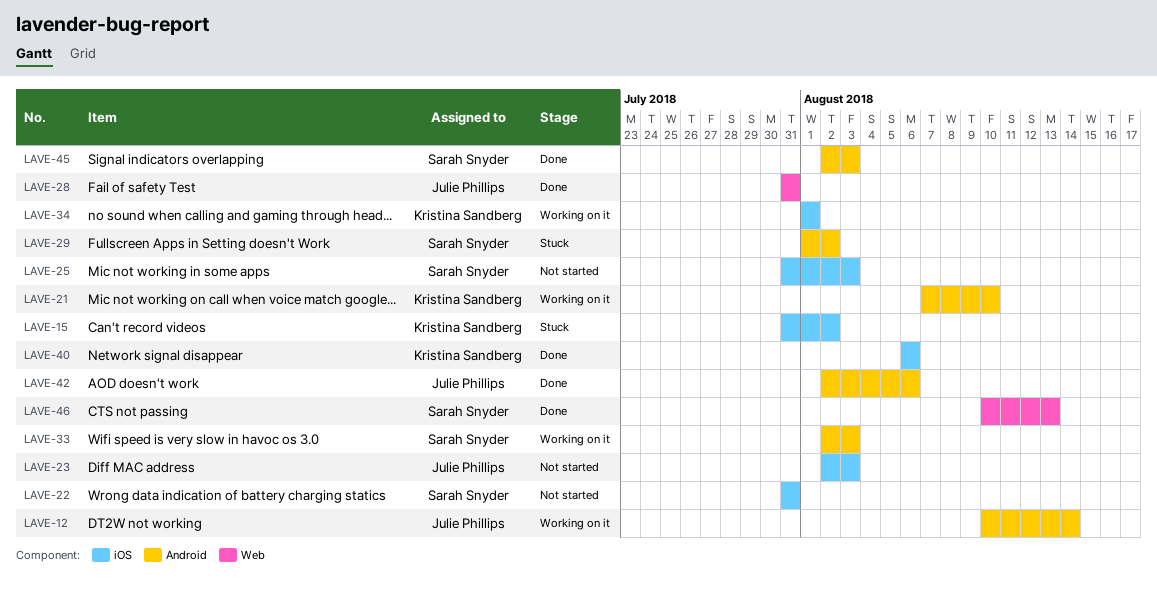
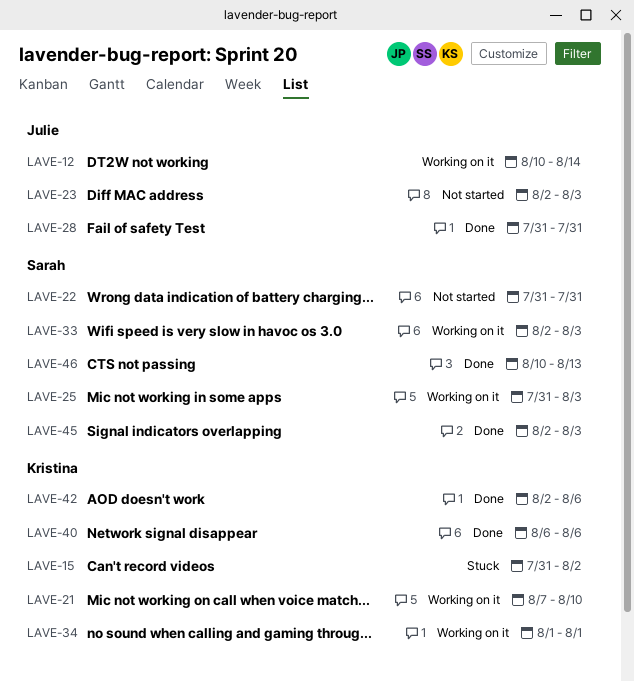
LAVE-25, status: Not started -> Working on it
LAVE-29: present -> none
LAVE-42, owner: Julie Phillips -> Kristina Sandberg

